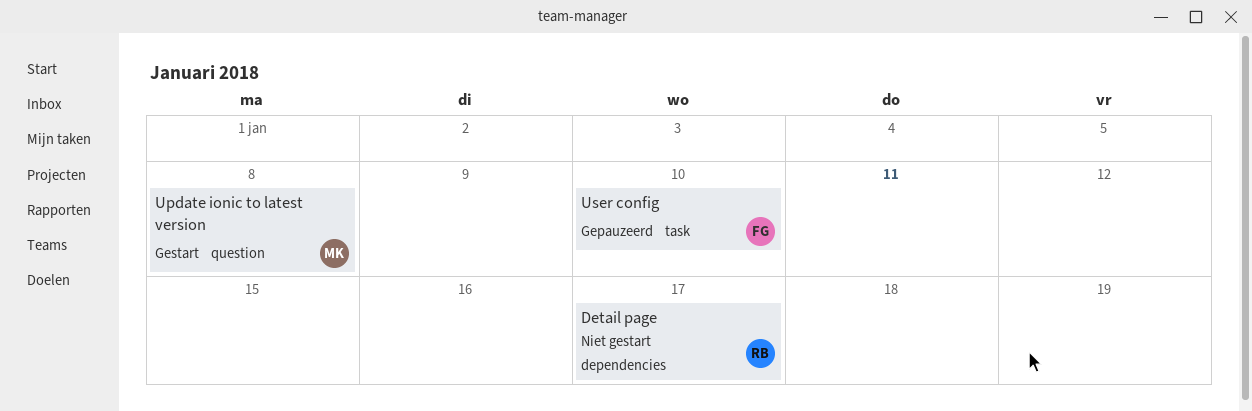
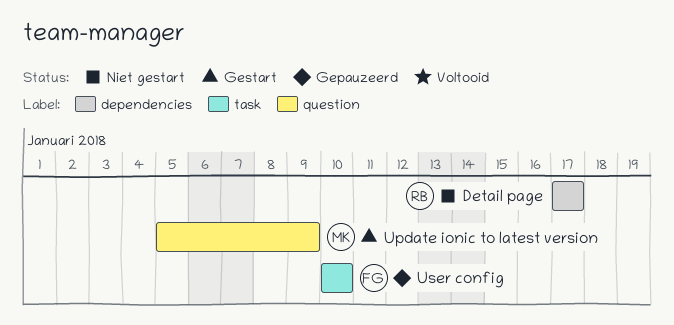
Update ionic to latest version, due: Jan 8 -> Jan 9

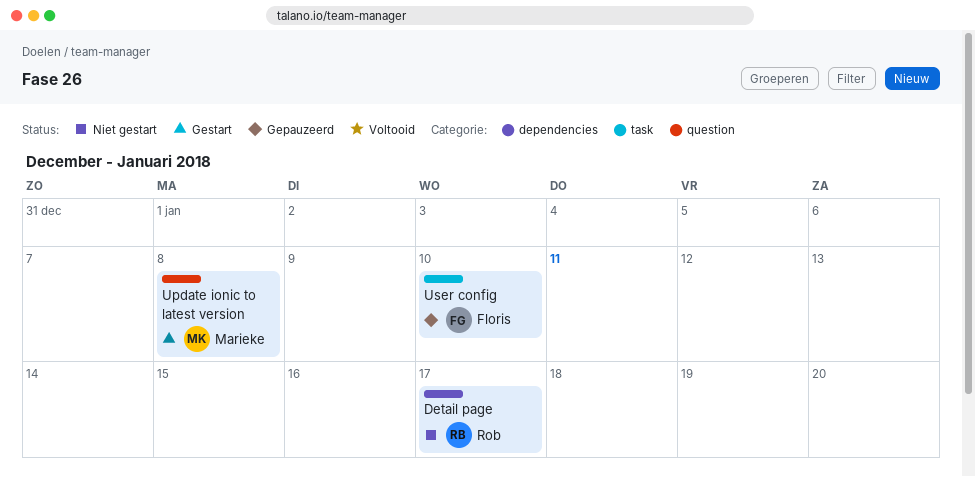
Update ionic to latest version, due: Jan 9 -> Jan 8

